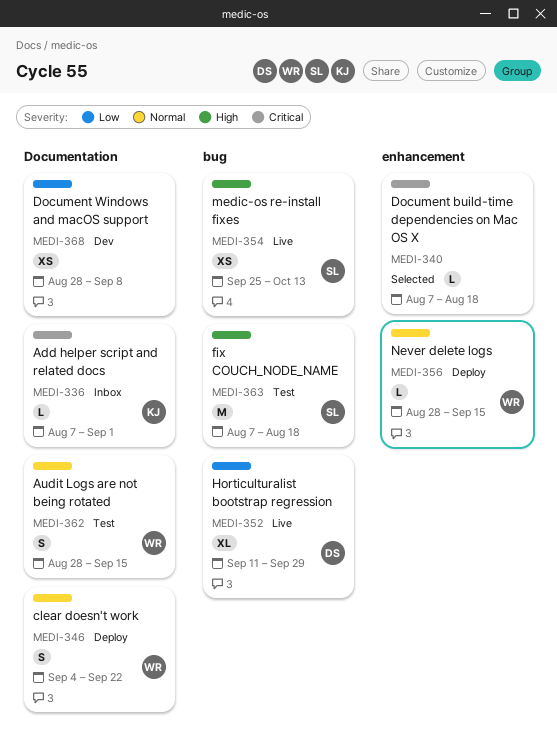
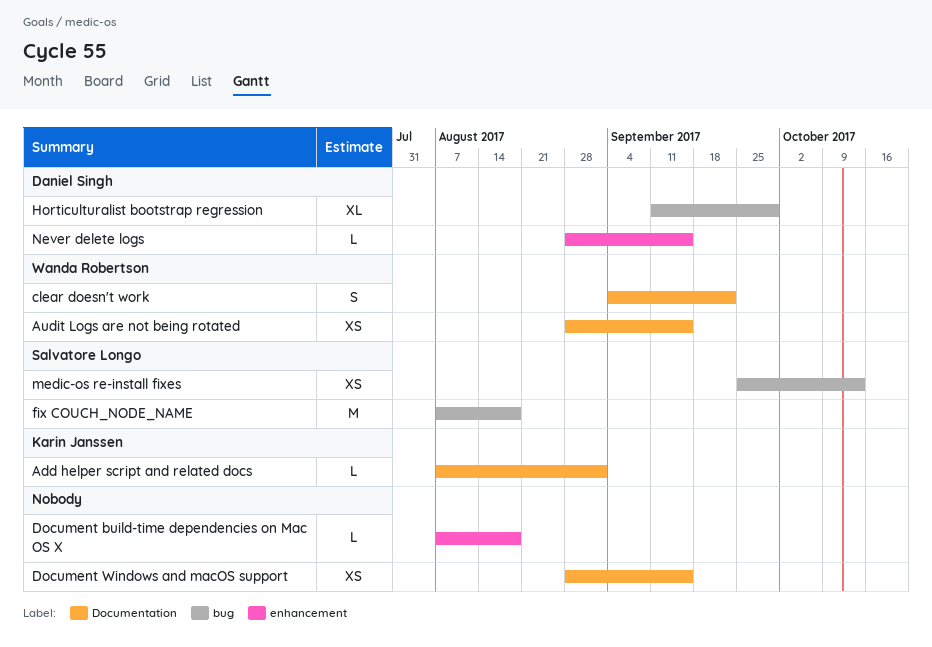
Audit Logs are not being rotated, estimate: S -> XS
Document Windows and macOS support, due: Sep 8 -> Sep 15
Never delete logs, owner: Wanda Robertson -> Daniel Singh

